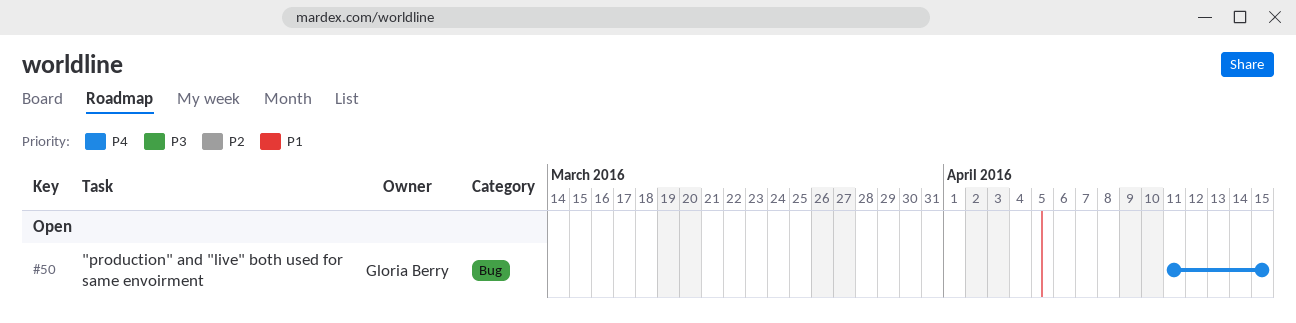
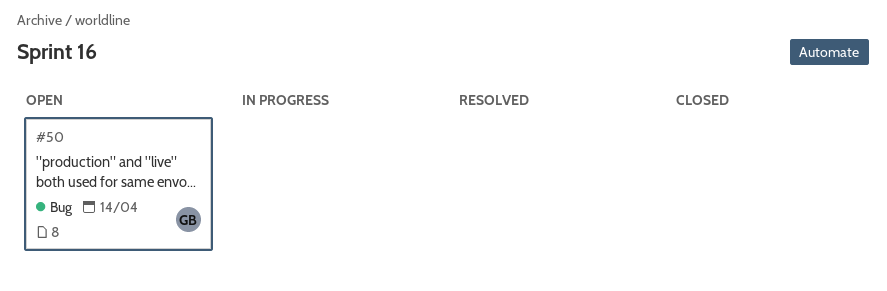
#50, due: Apr 15 -> Apr 14

